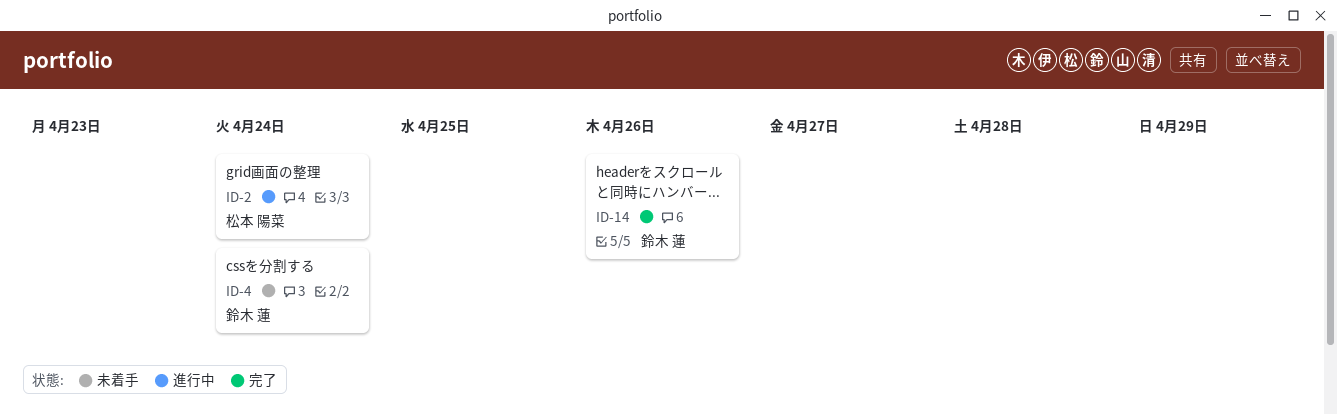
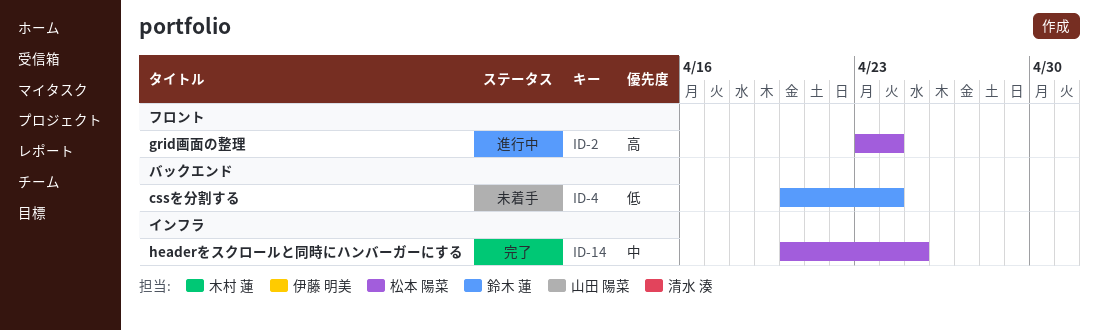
ID-14, owner: 鈴木 蓮 -> 松本 陽菜
ID-14, due: Apr 26 -> Apr 25

